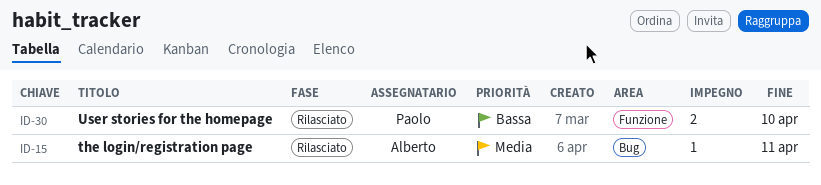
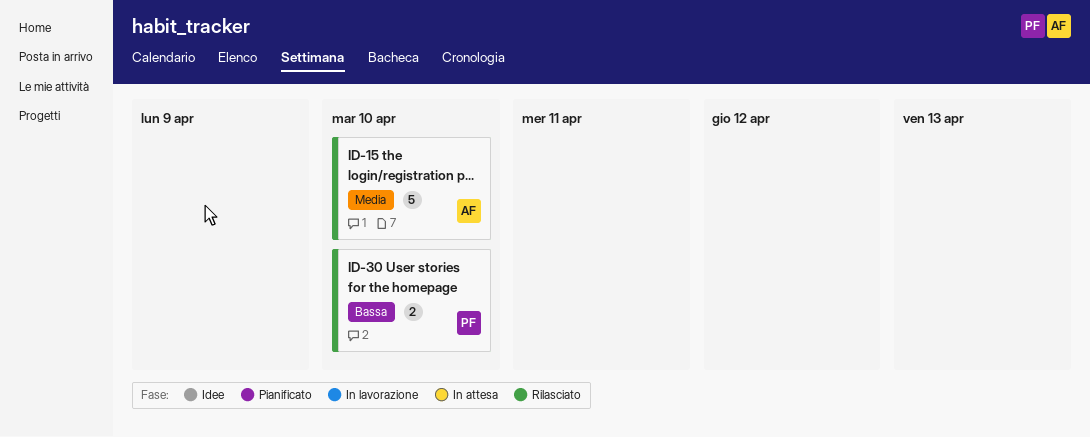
ID-15, estimate: 1 -> 5
ID-15, due: Apr 11 -> Apr 10

